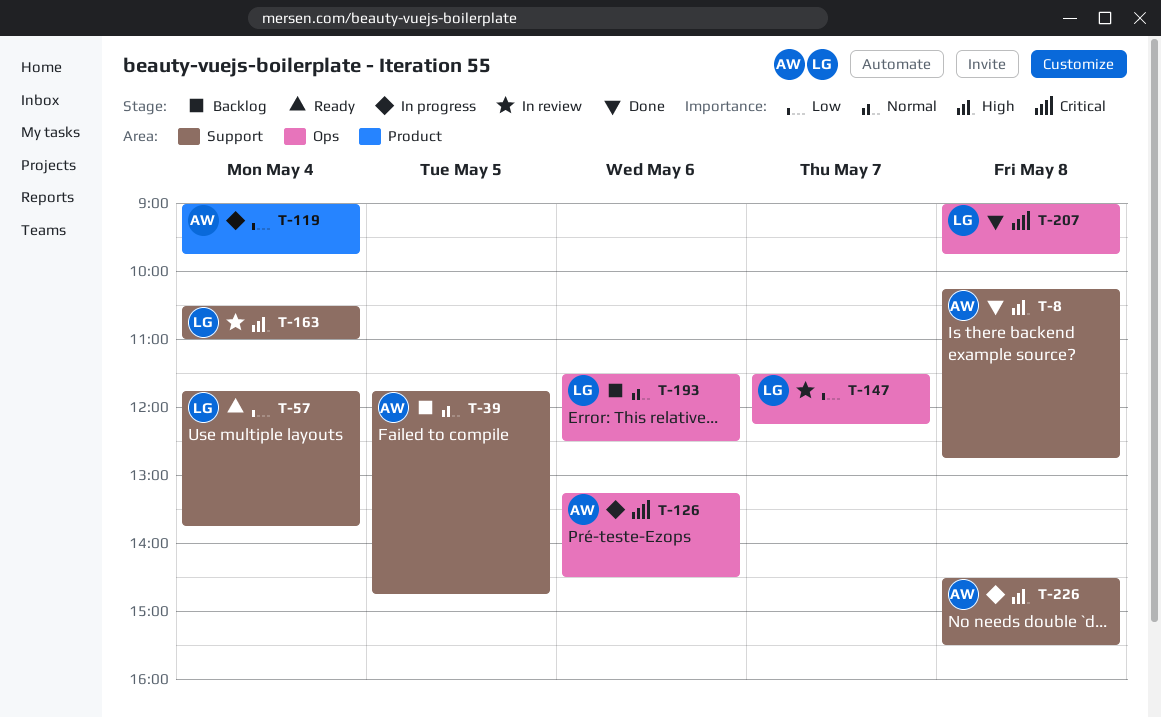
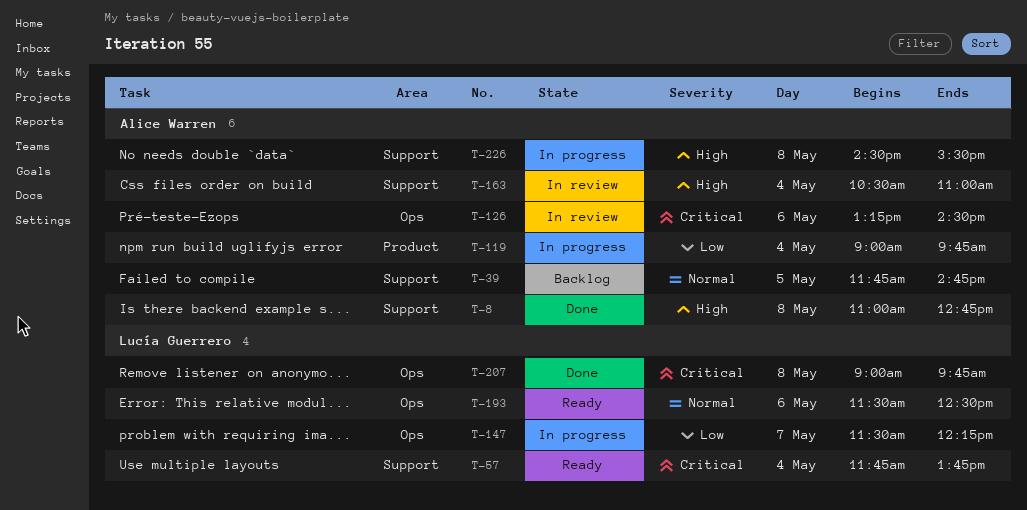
T-8, begins: 10:15 -> 11:00
T-57, priority: Low -> Critical
T-126, status: In progress -> In review
T-147, status: In review -> In progress
T-163, owner: Lucía Guerrero -> Alice Warren
T-193, status: Backlog -> Ready

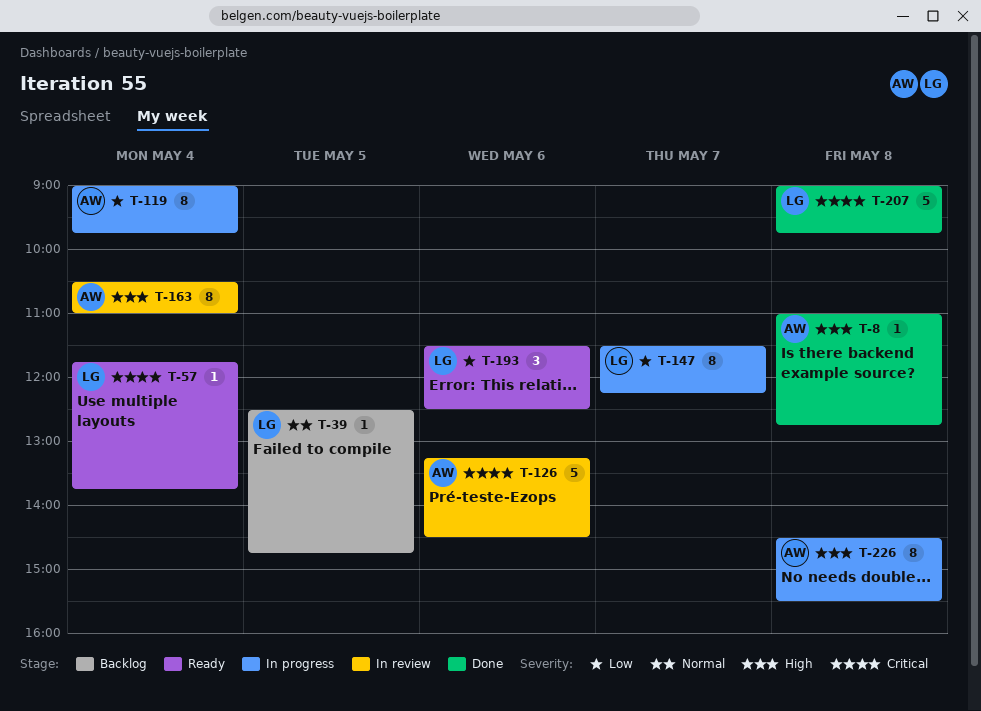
T-39, owner: Alice Warren -> Lucía Guerrero
T-39, begins: 11:45 -> 12:30
T-193, priority: Normal -> Low

